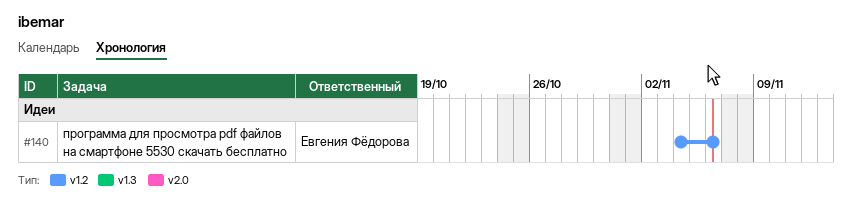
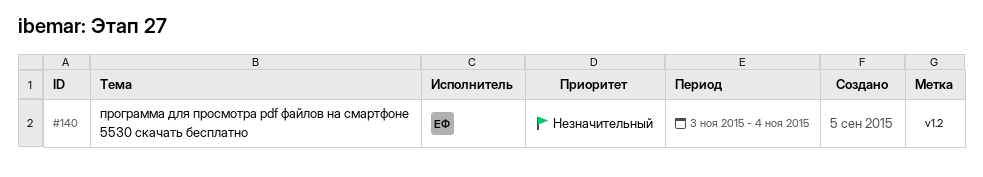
#140, start: Nov 4 -> Nov 3
#140, due: Nov 6 -> Nov 4

